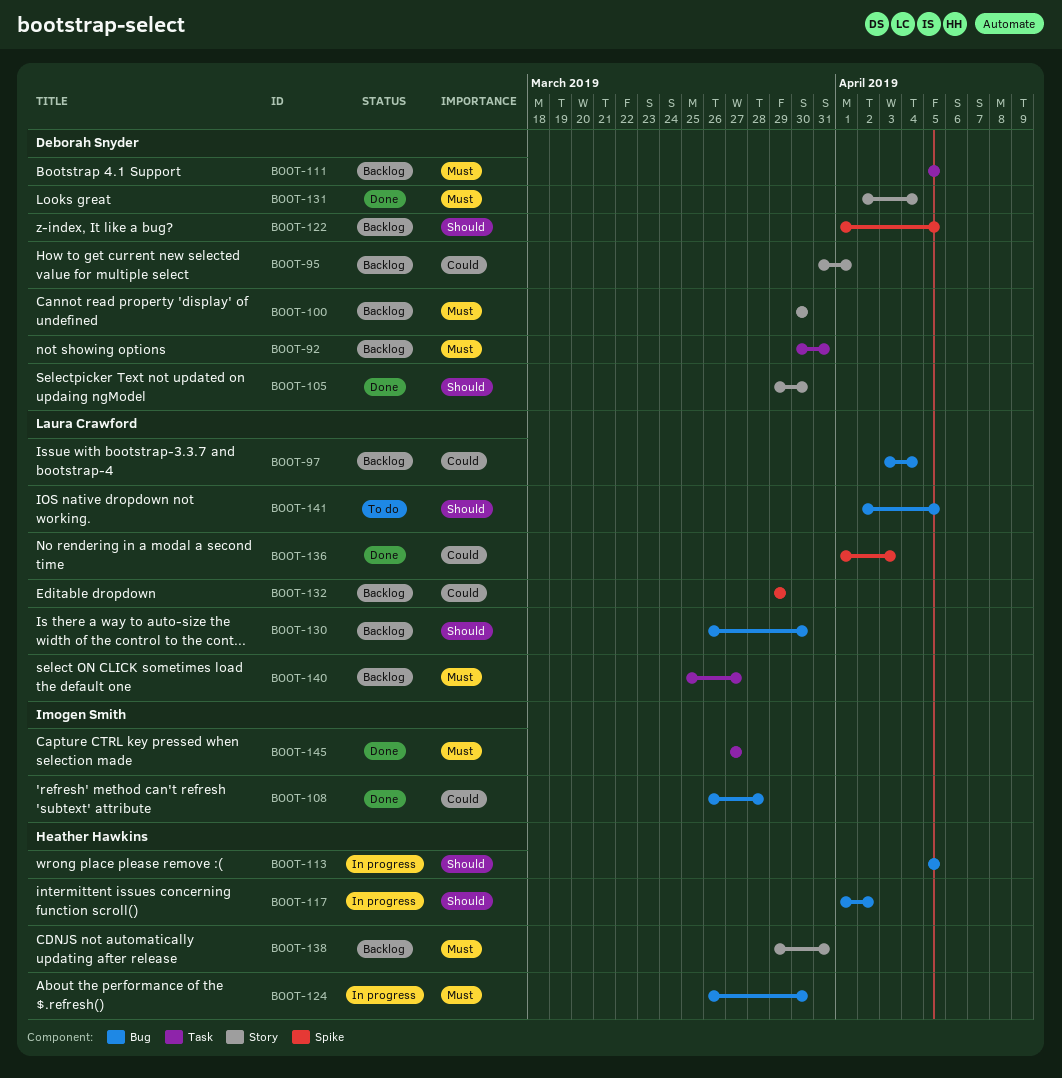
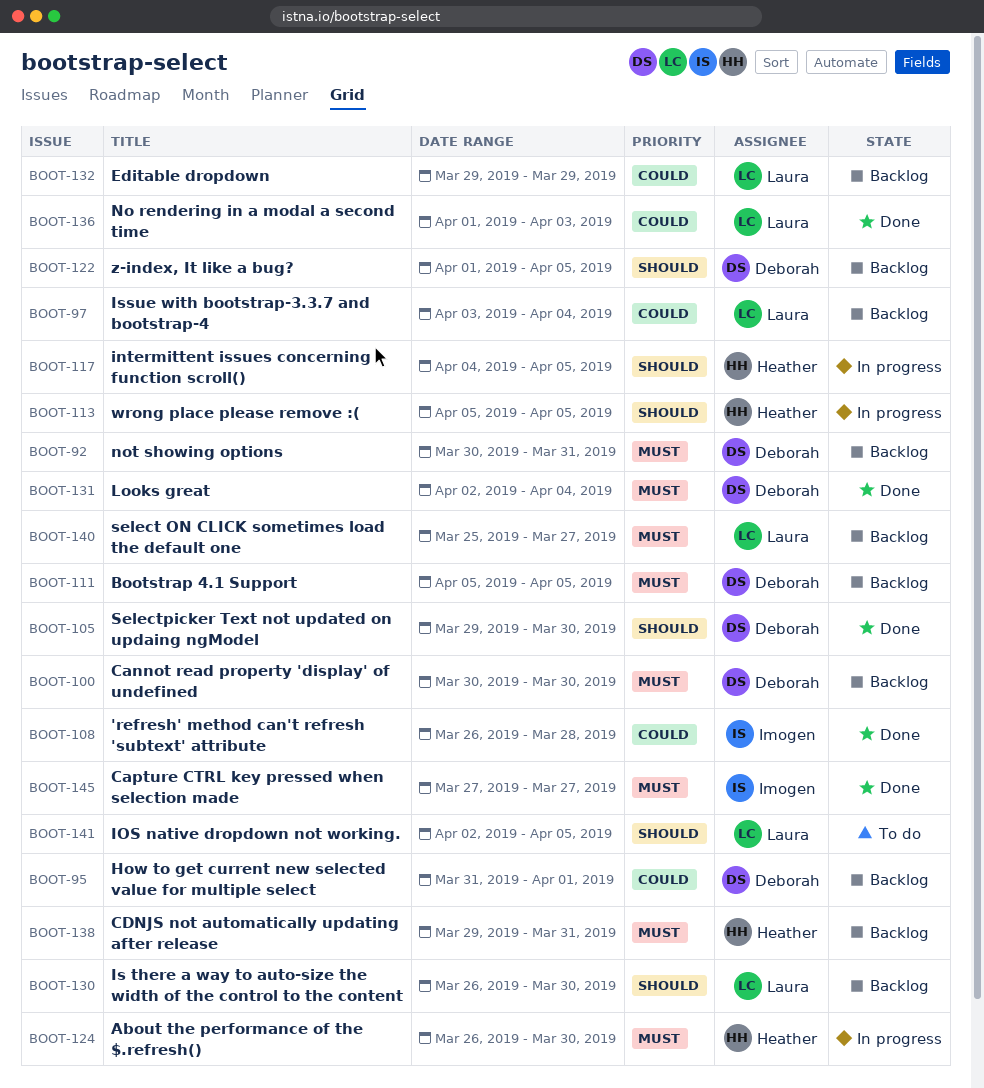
BOOT-117, start: Apr 1 -> Apr 4
BOOT-117, due: Apr 2 -> Apr 5

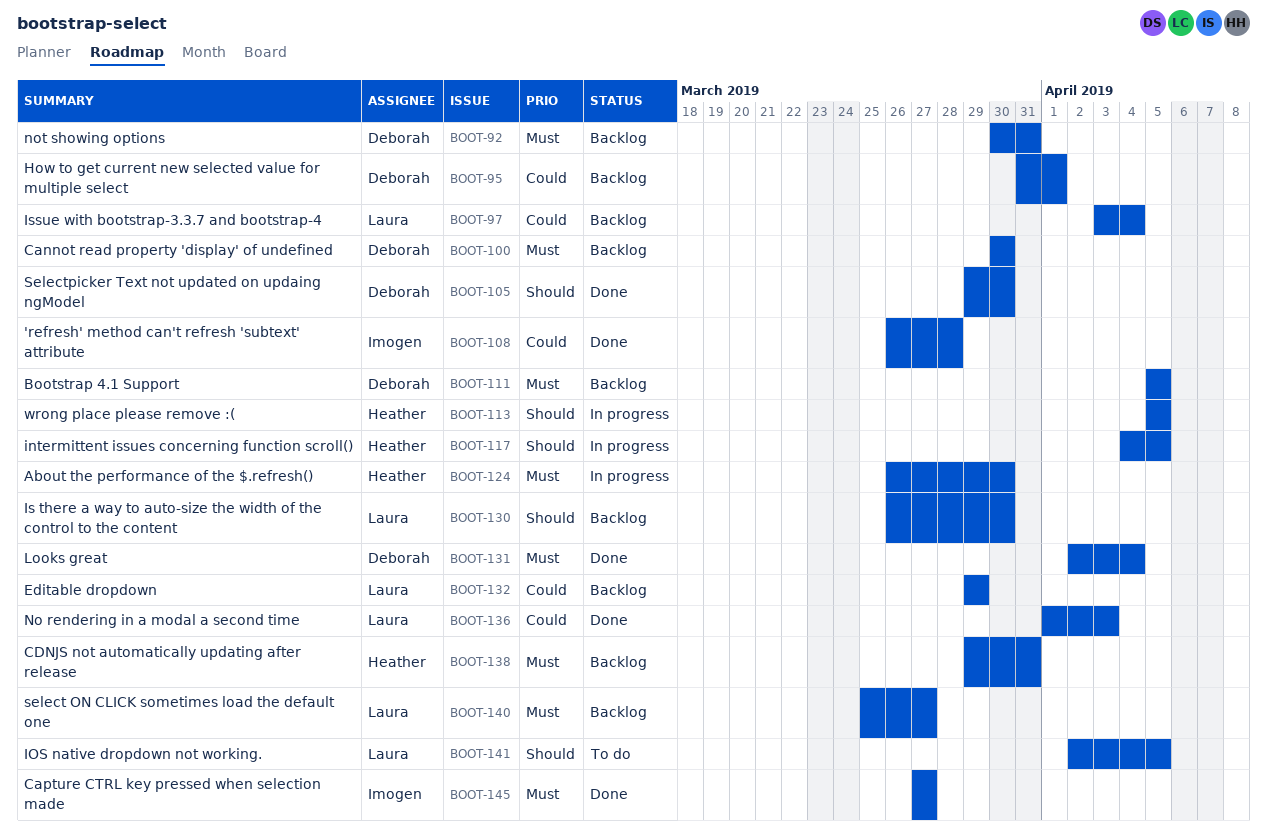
BOOT-122: present -> none

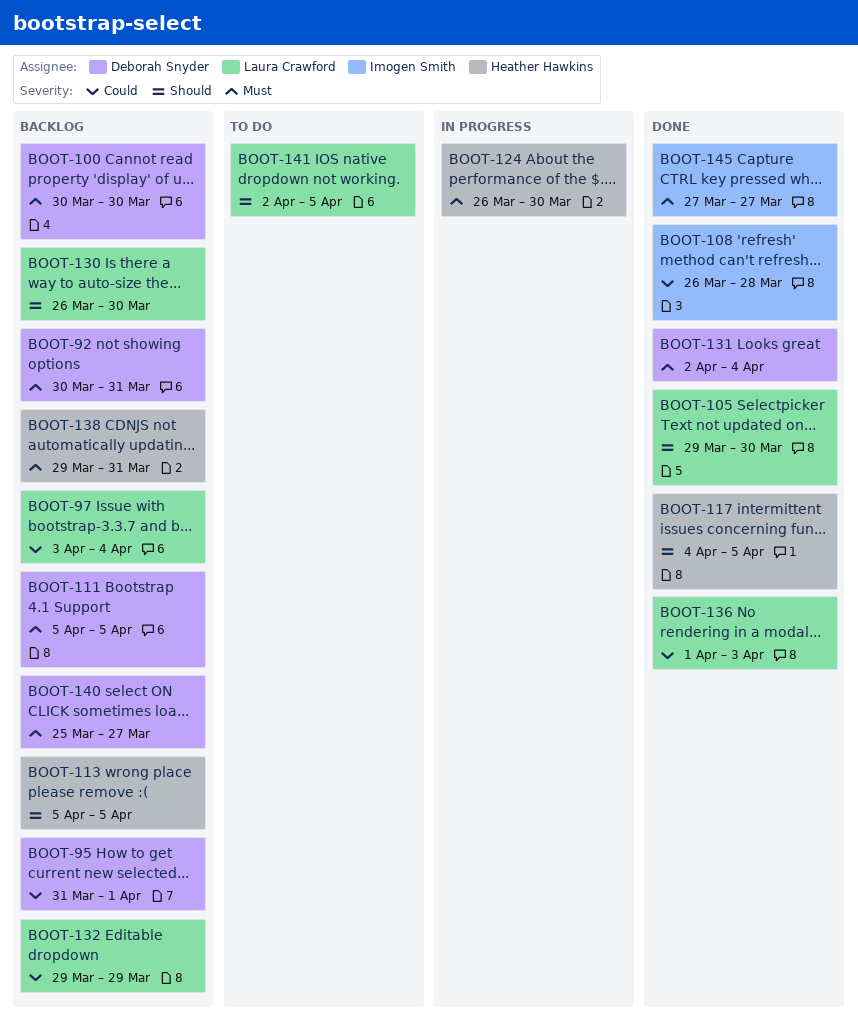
BOOT-105, owner: Deborah Snyder -> Laura Crawford
BOOT-113, status: In progress -> Backlog
BOOT-117, status: In progress -> Done
BOOT-140, owner: Laura Crawford -> Deborah Snyder

